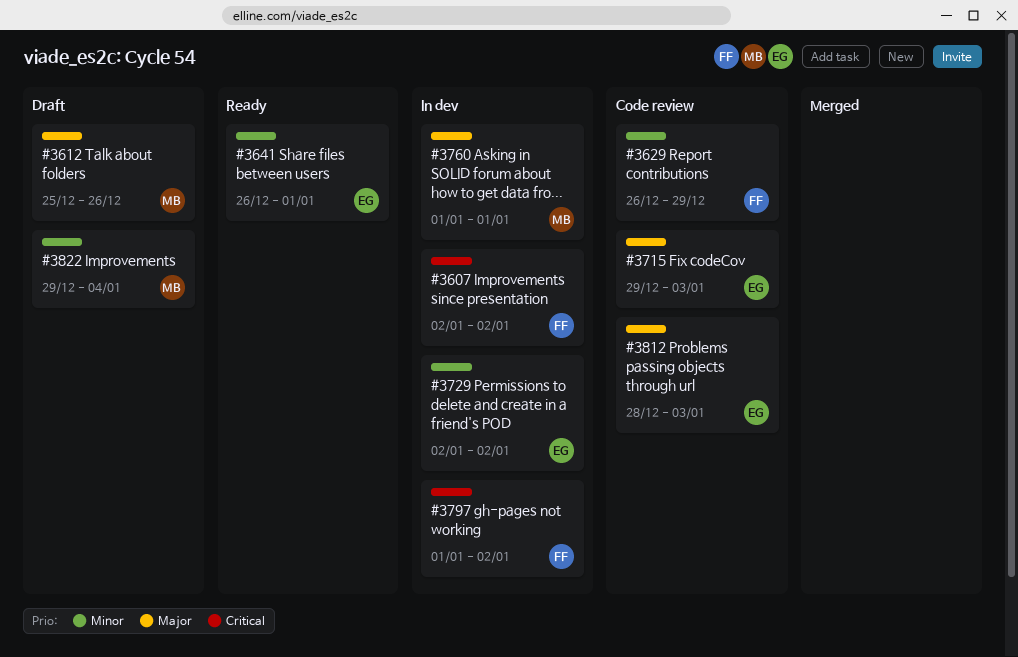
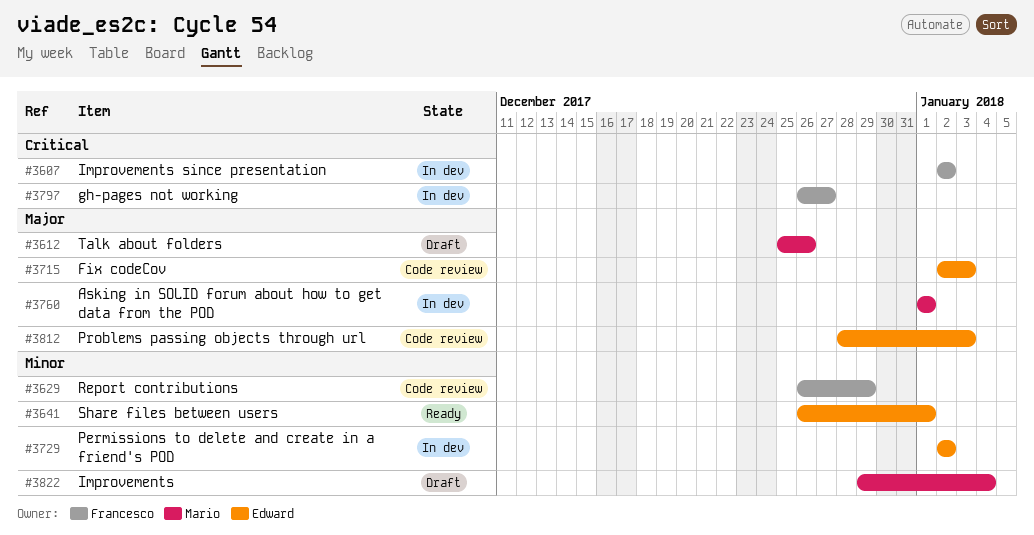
#3715, start: Dec 29 -> Jan 2
#3797, start: Jan 1 -> Dec 26
#3797, due: Jan 2 -> Dec 27

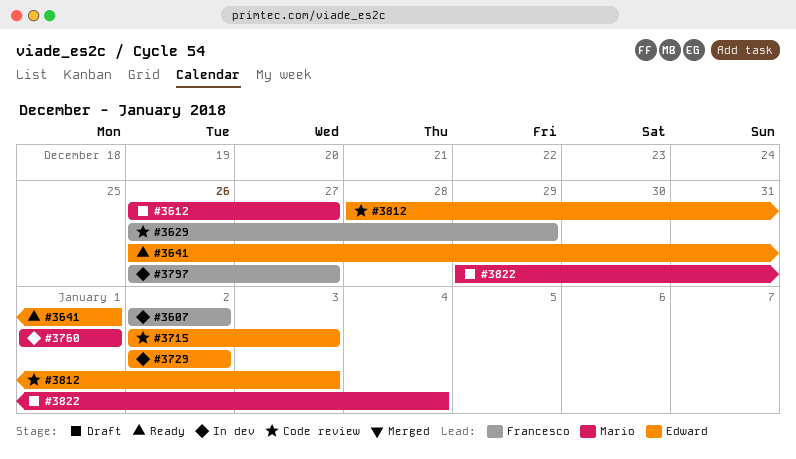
#3612, start: Dec 25 -> Dec 26
#3612, due: Dec 26 -> Dec 27

